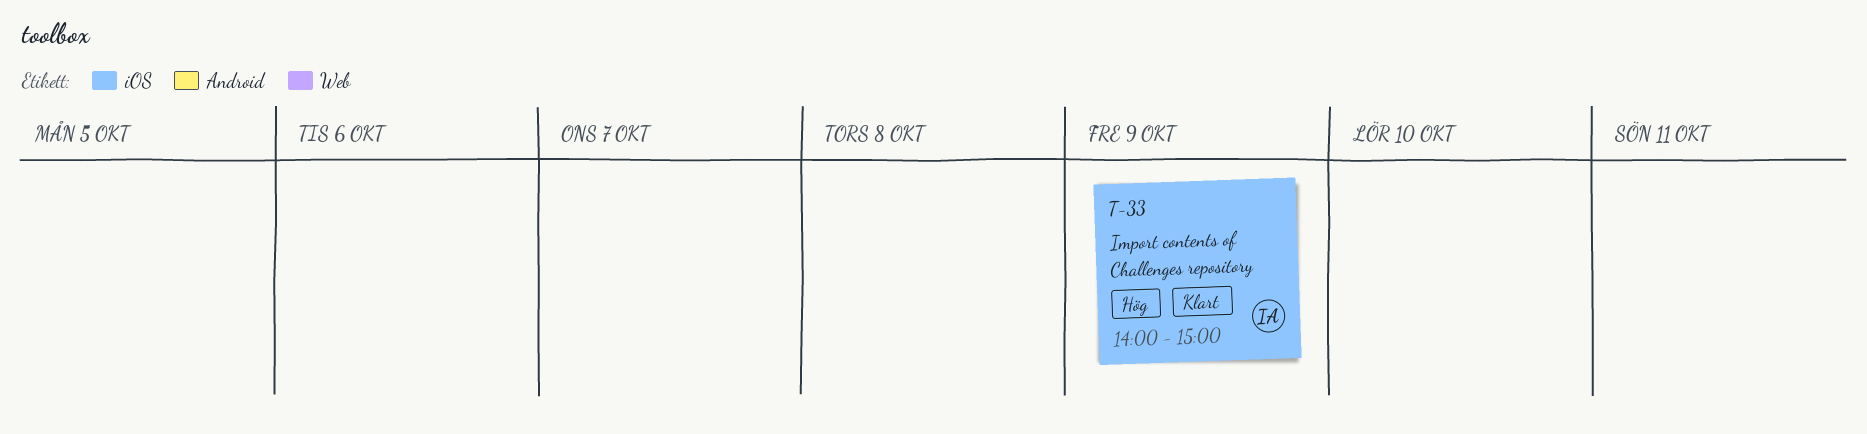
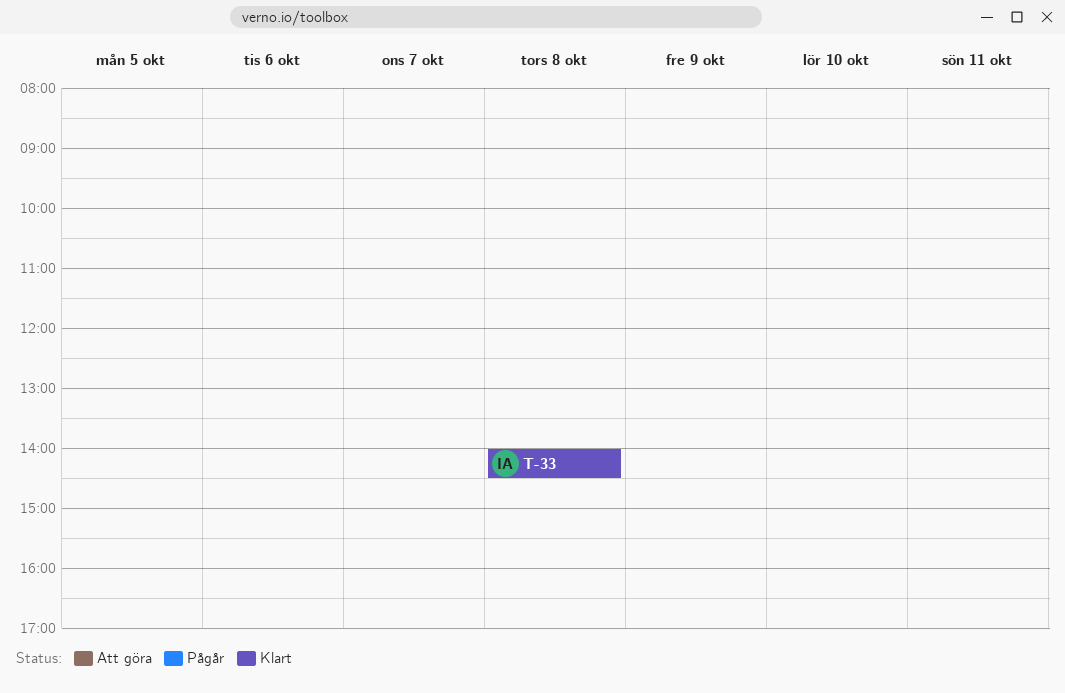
T-33, day: Oct 9 -> Oct 8
T-33, ends: 15:00 -> 14:30

